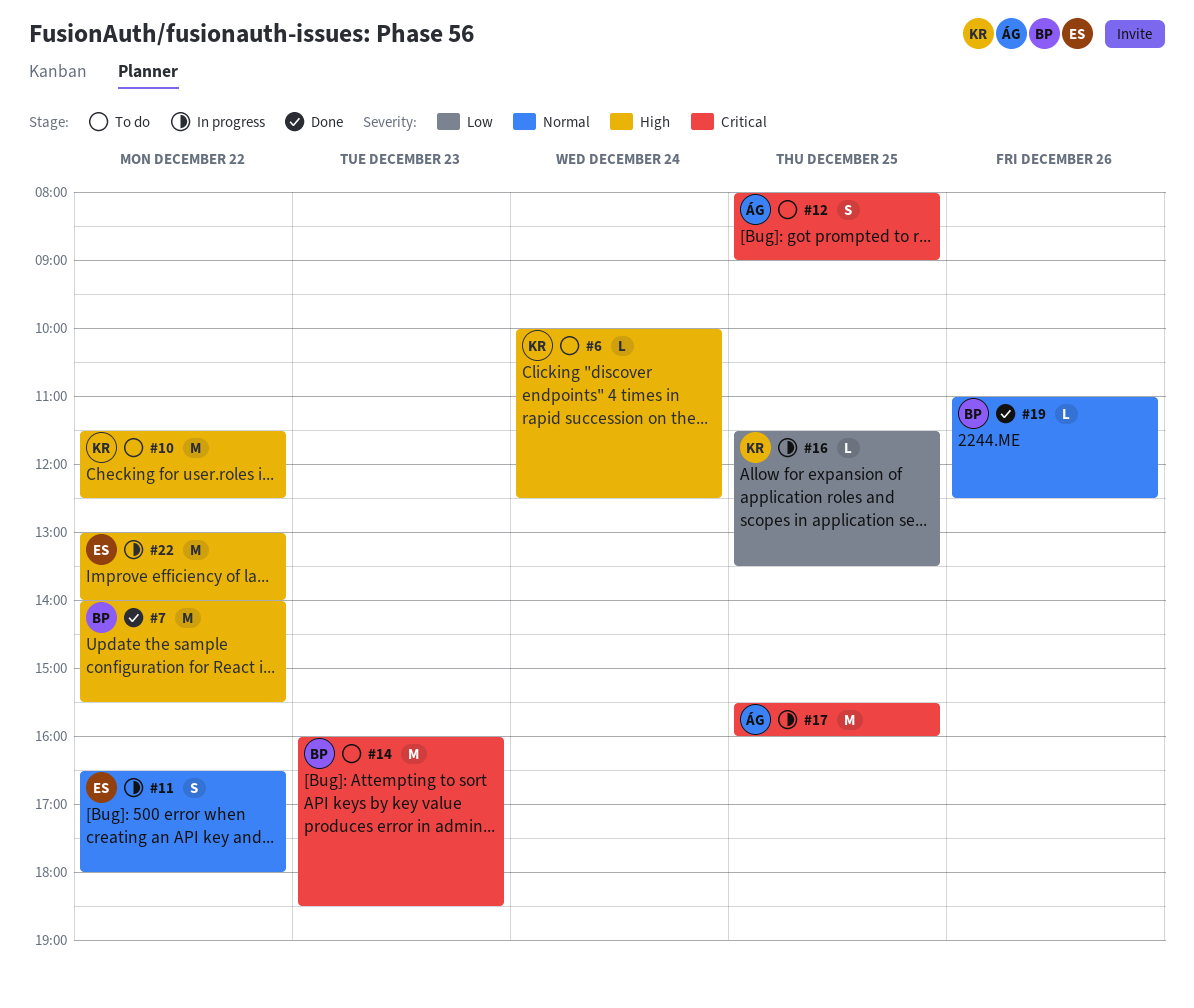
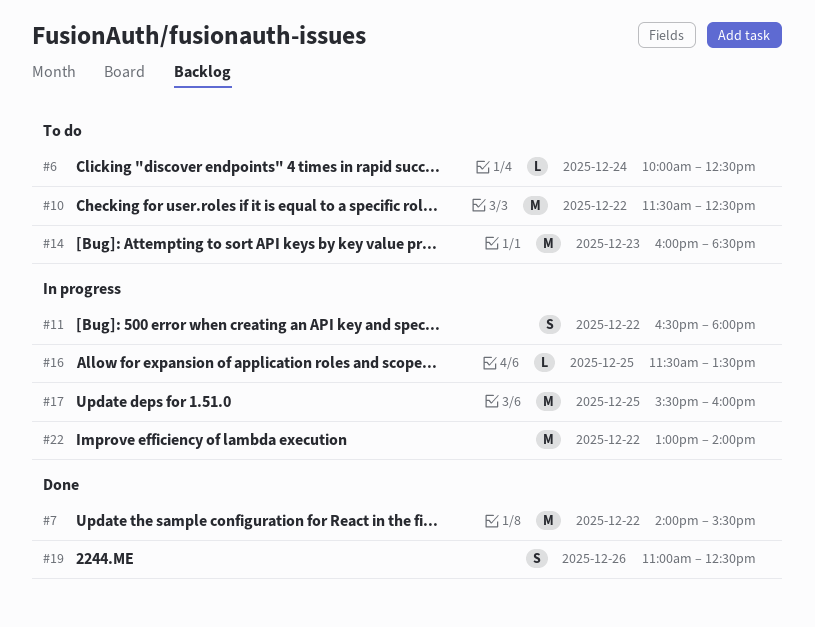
#12: present -> none
#19, estimate: L -> S

